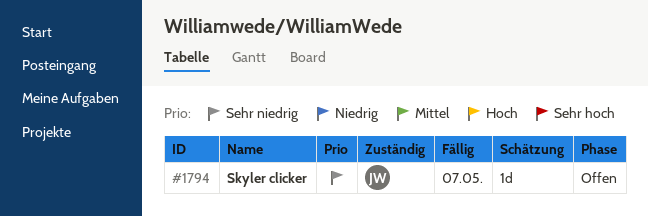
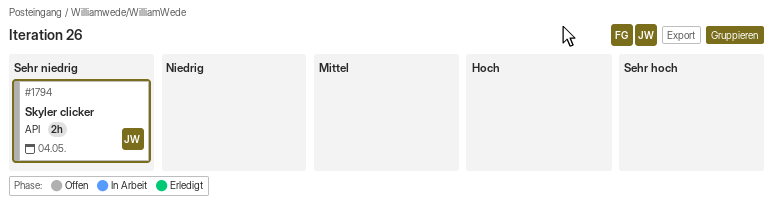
#1794, estimate: 1d -> 2h
#1794, due: May 7 -> May 4

